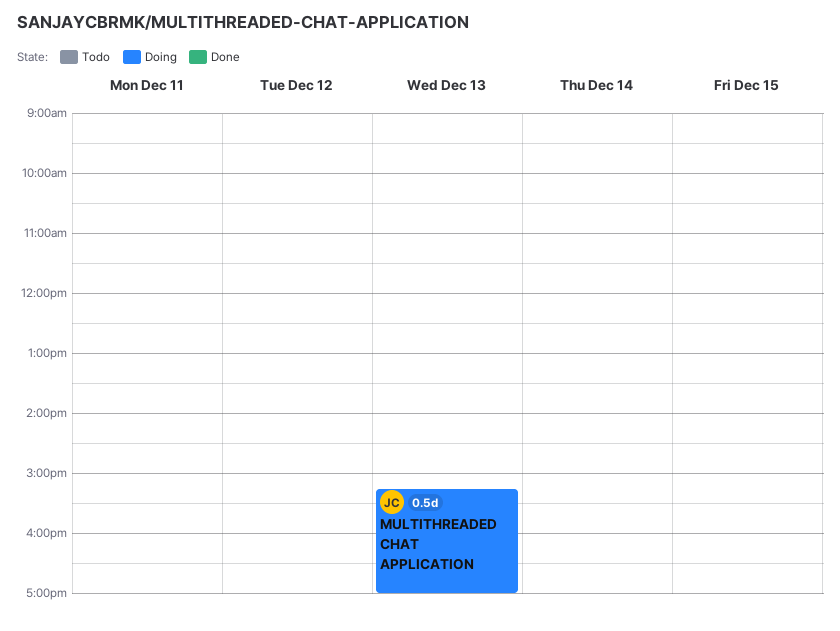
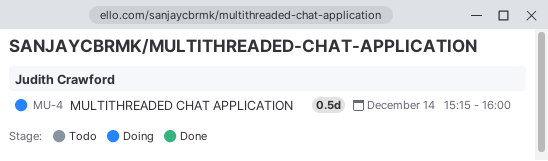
MULTITHREADED CHAT APPLICATION, day: Dec 13 -> Dec 14
MULTITHREADED CHAT APPLICATION, ends: 17:00 -> 16:00

